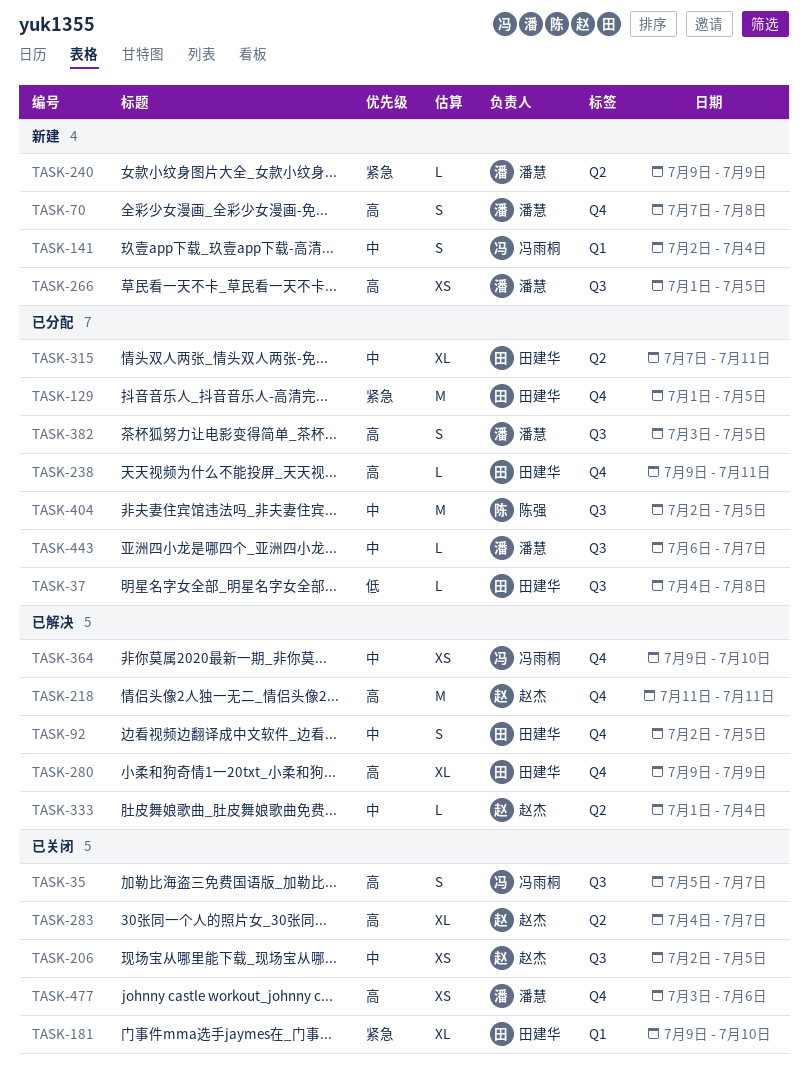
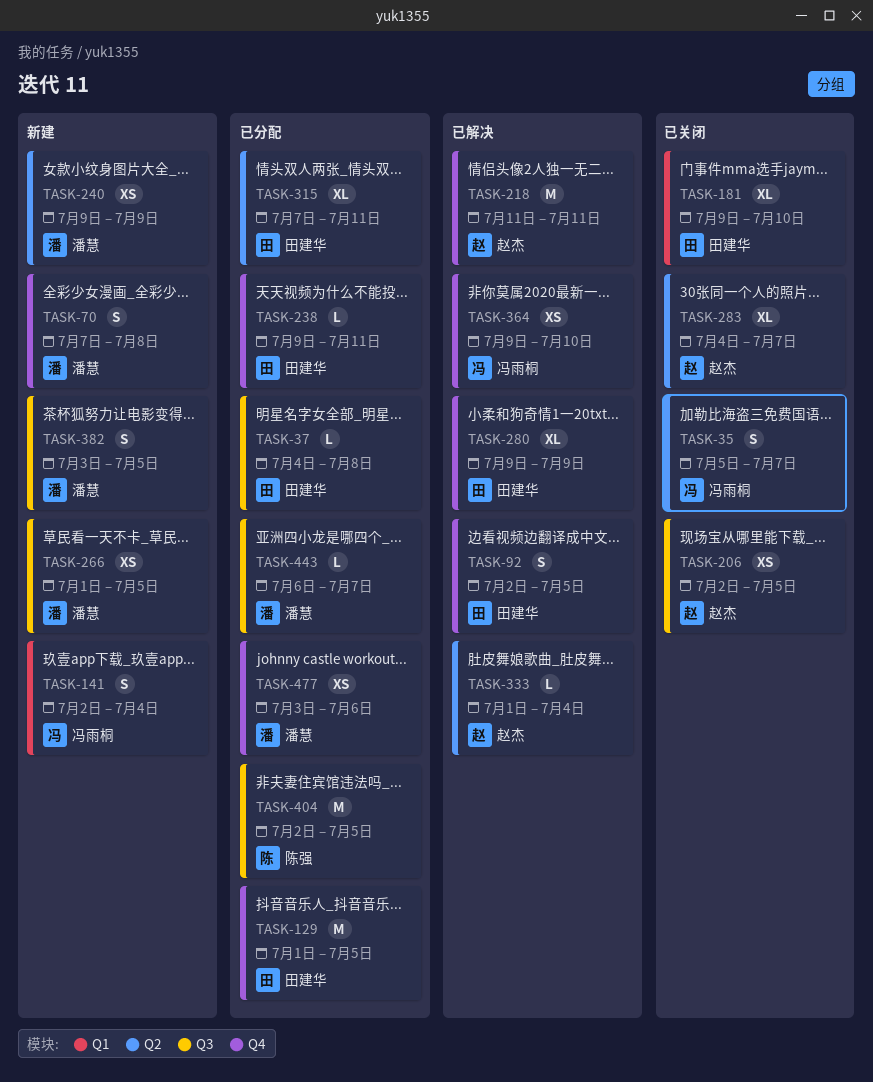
TASK-35, label: Q3 -> Q2
TASK-240, estimate: L -> XS
TASK-382, status: 已分配 -> 新建
TASK-477, status: 已关闭 -> 已分配

